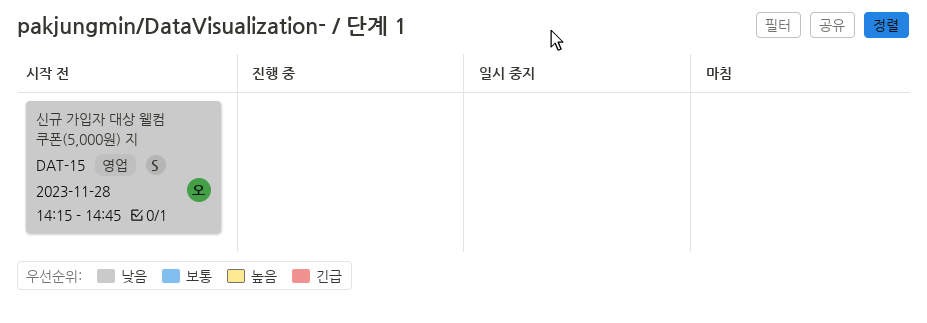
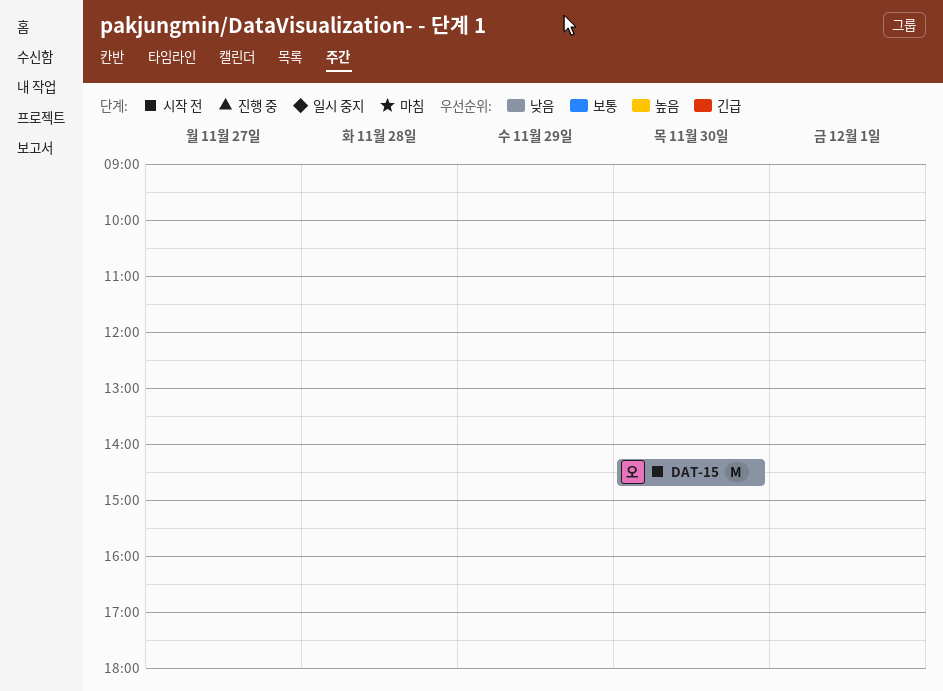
DAT-15, estimate: S -> M
DAT-15, day: Nov 28 -> Nov 30

